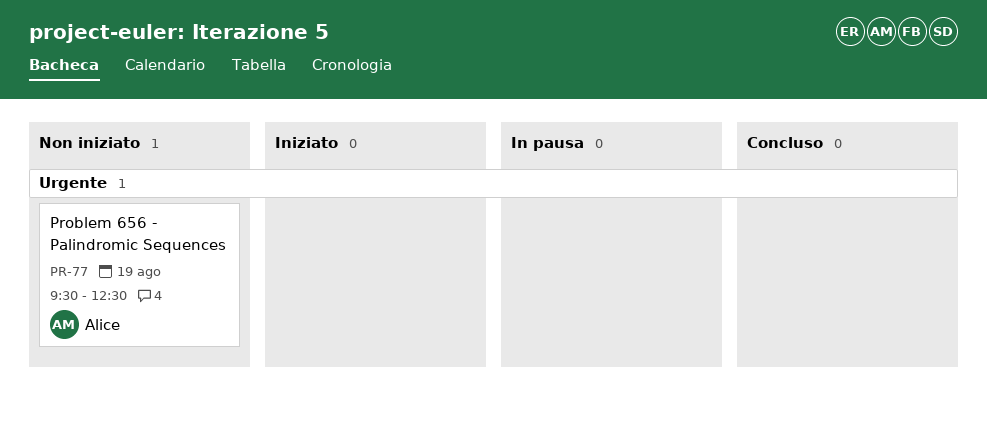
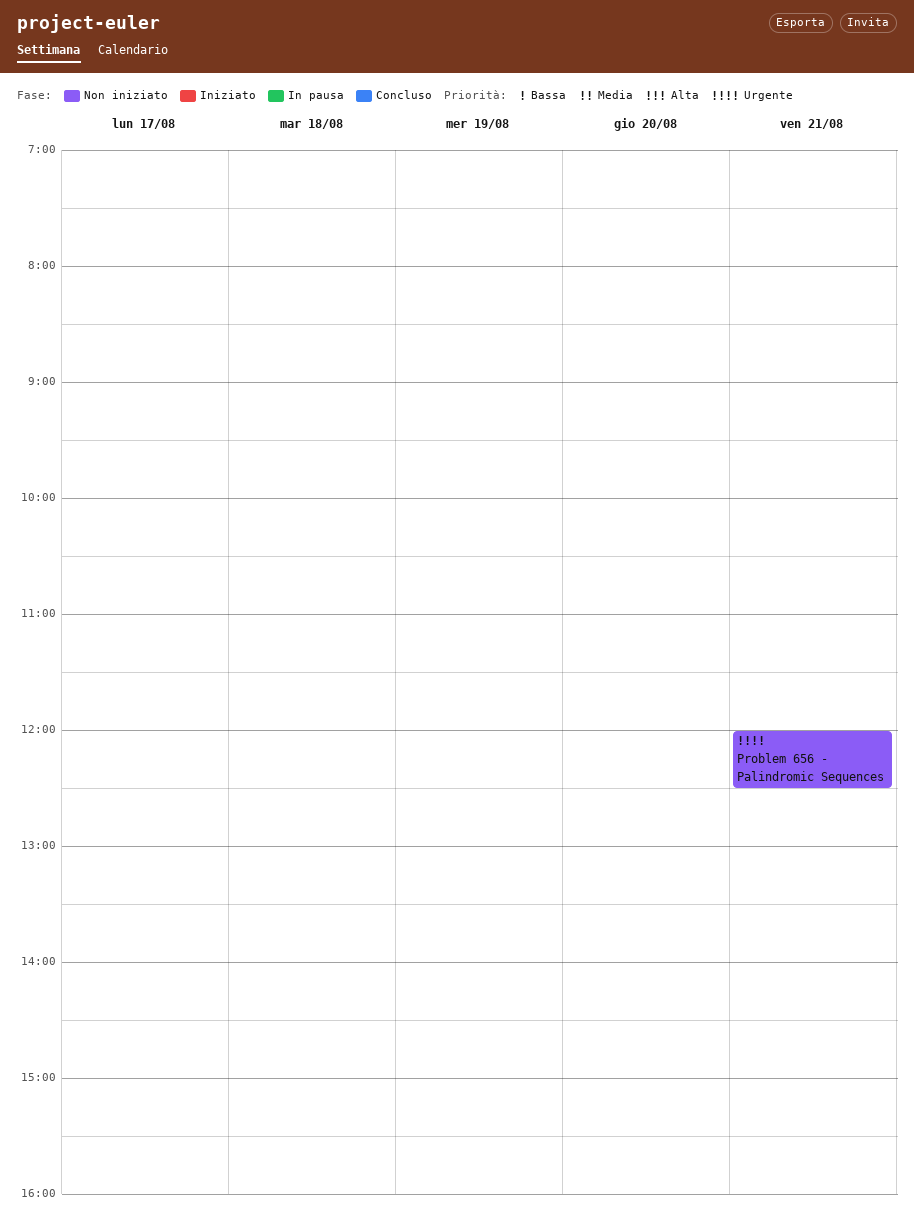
Problem 656 - Palindromic Sequences, day: Aug 19 -> Aug 21
Problem 656 - Palindromic Sequences, begins: 09:30 -> 12:00

